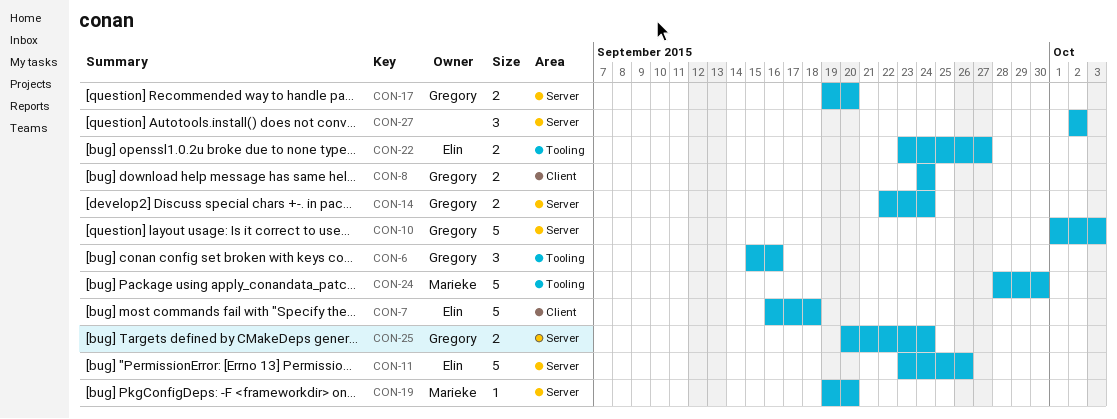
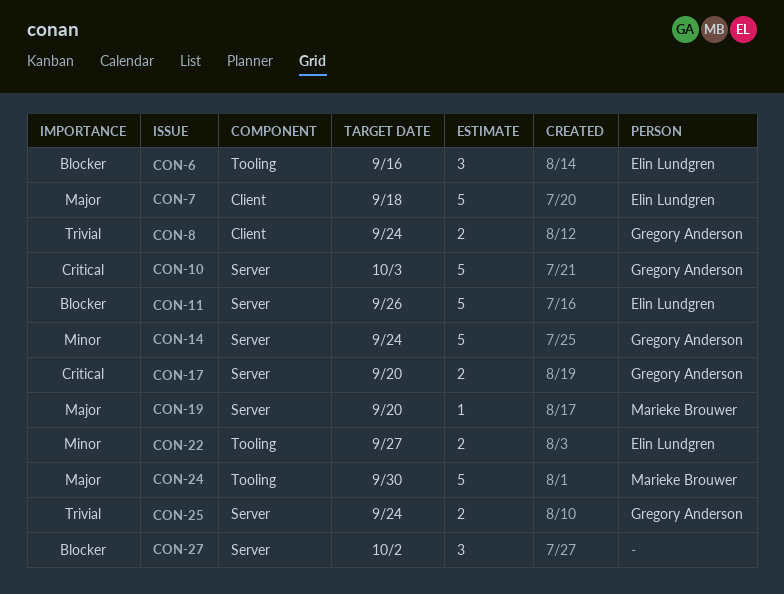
CON-6, owner: Gregory Anderson -> Elin Lundgren
CON-14, estimate: 2 -> 5

